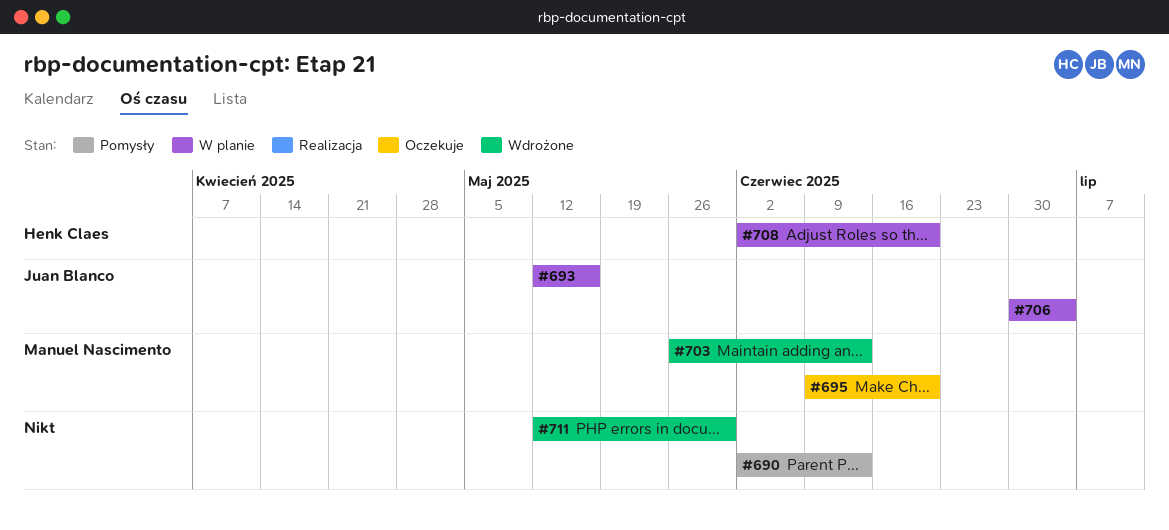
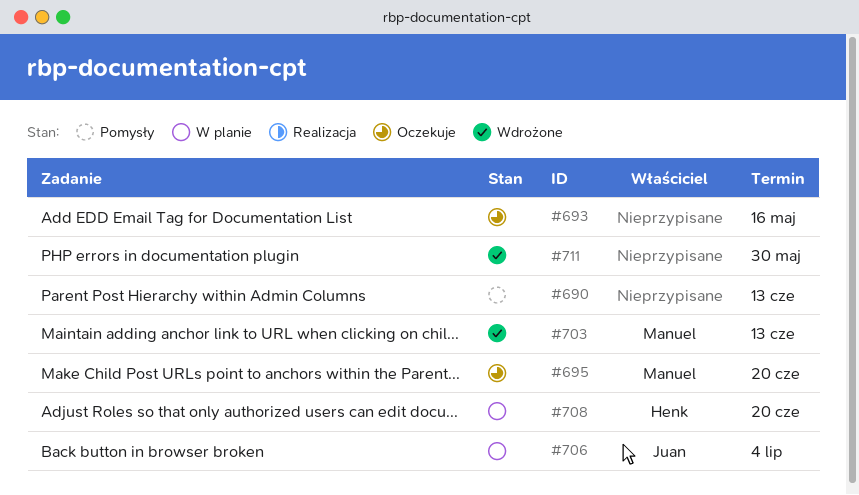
#693, status: W planie -> Oczekuje
#693, owner: Juan Blanco -> none

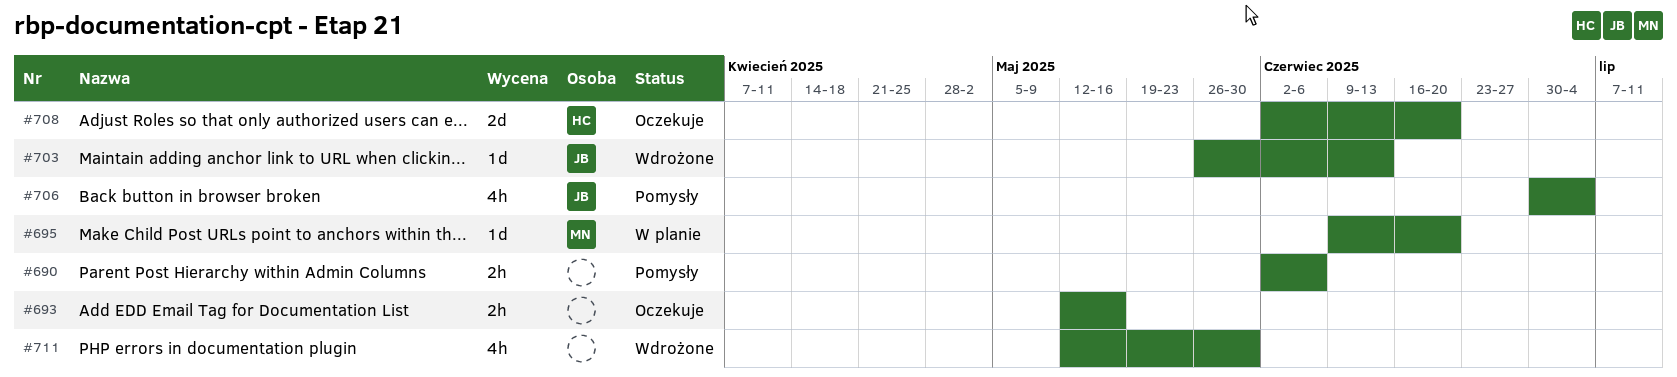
#690, due: Jun 13 -> Jun 6
#695, status: Oczekuje -> W planie
#703, owner: Manuel -> Juan
#706, status: W planie -> Pomysły
#708, status: W planie -> Oczekuje

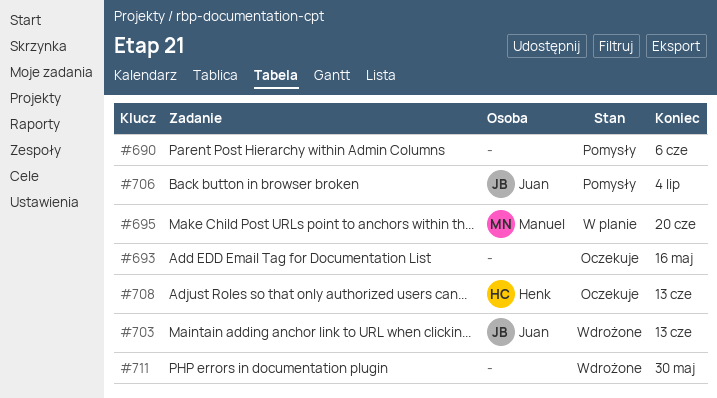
#708, due: Jun 20 -> Jun 13

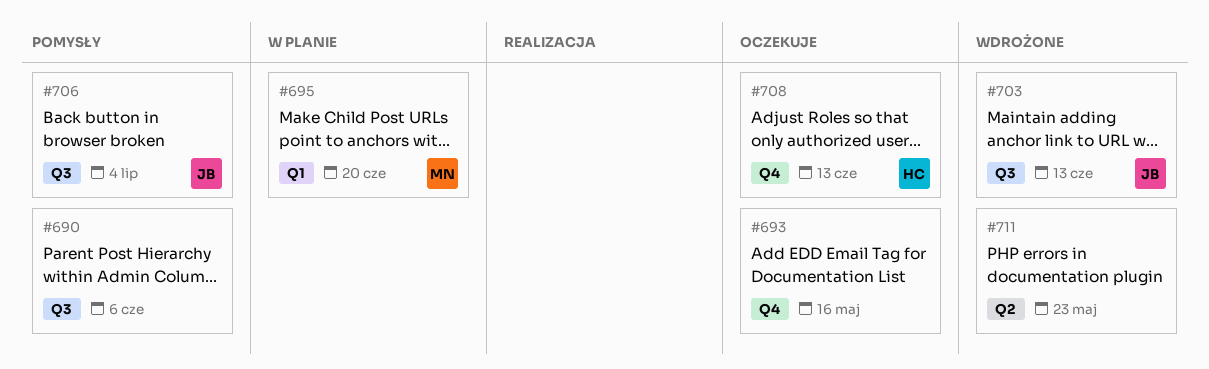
#711, due: May 30 -> May 23

